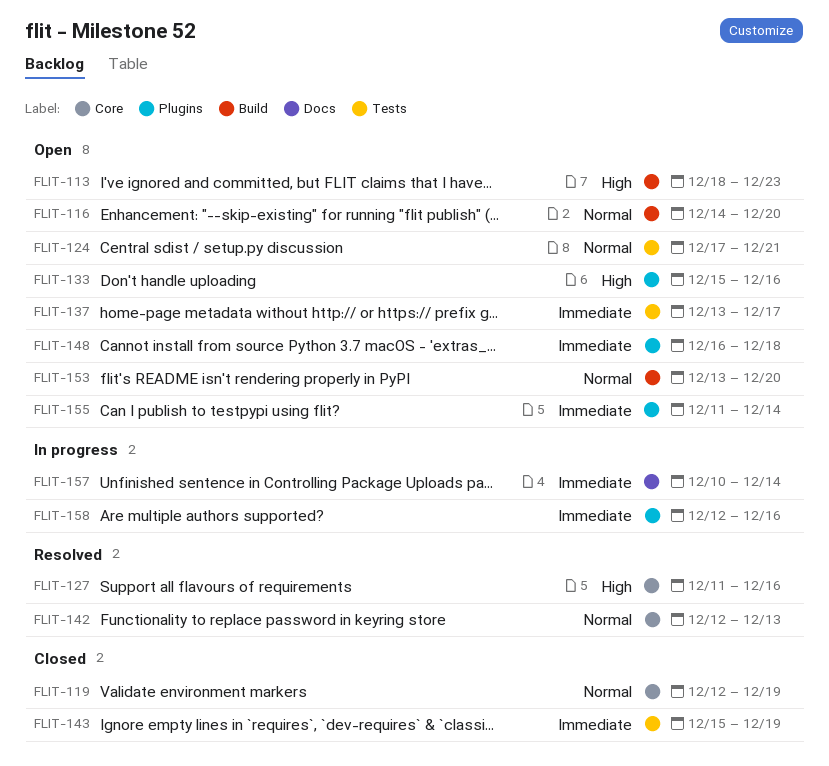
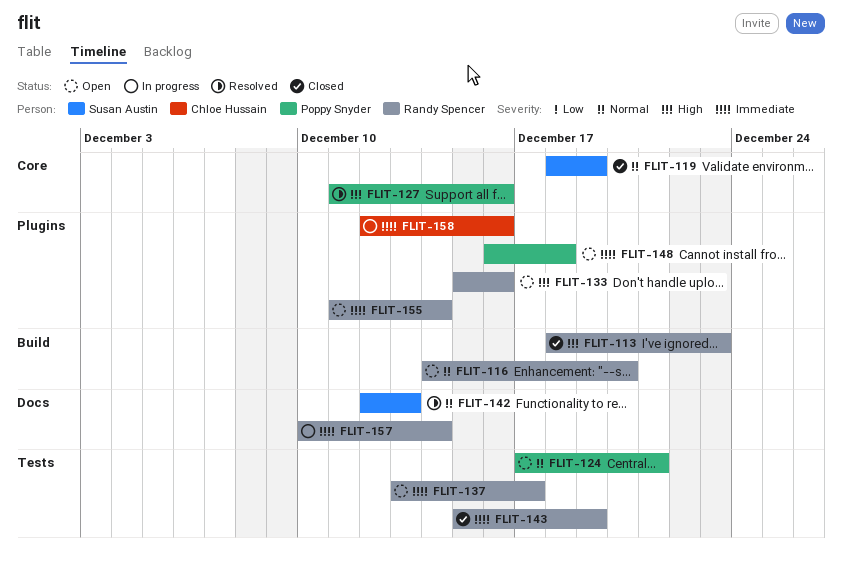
FLIT-113, status: Open -> Closed
FLIT-119, start: Dec 12 -> Dec 18
FLIT-142, label: Core -> Docs
FLIT-153: present -> none

